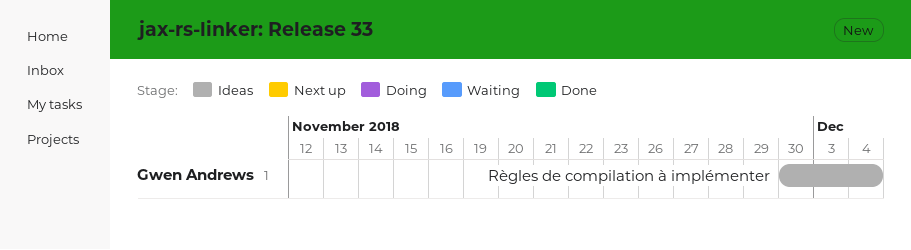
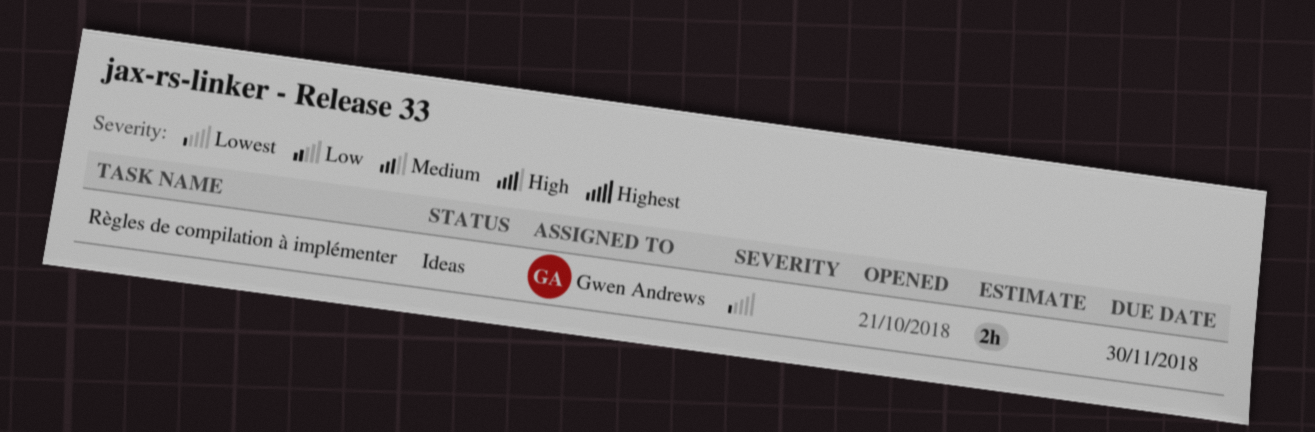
Règles de compilation à implémenter, due: Dec 4 -> Nov 30

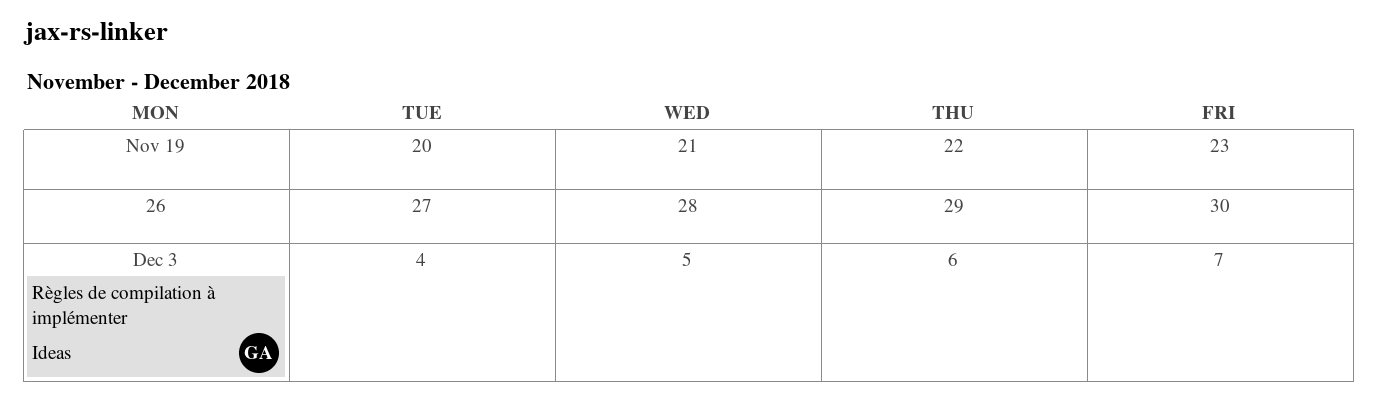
Règles de compilation à implémenter, due: Nov 30 -> Dec 3

